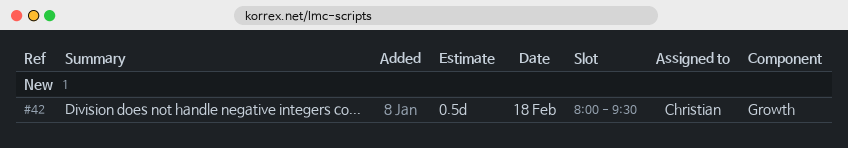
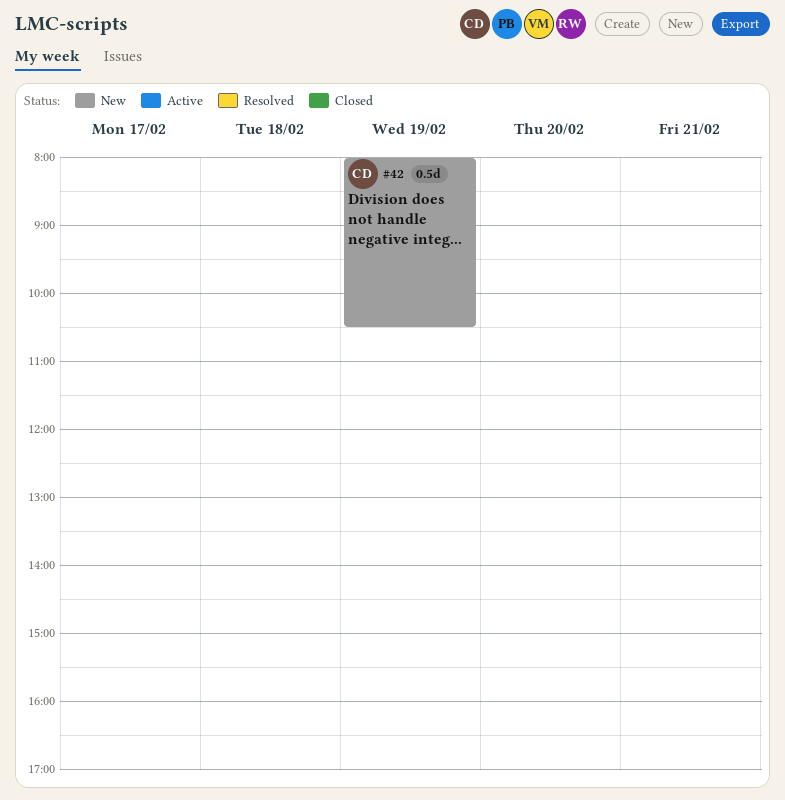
#42, day: Feb 18 -> Feb 19
#42, ends: 09:30 -> 10:30

